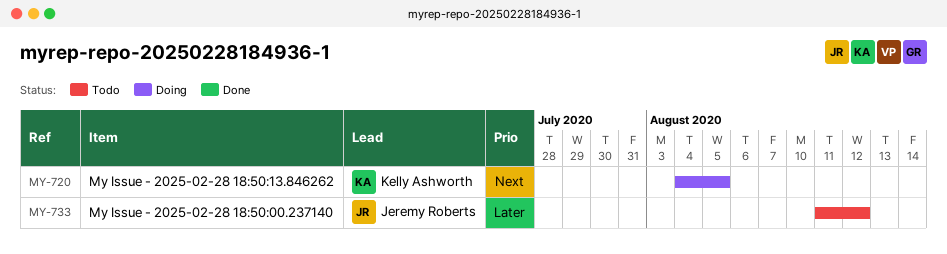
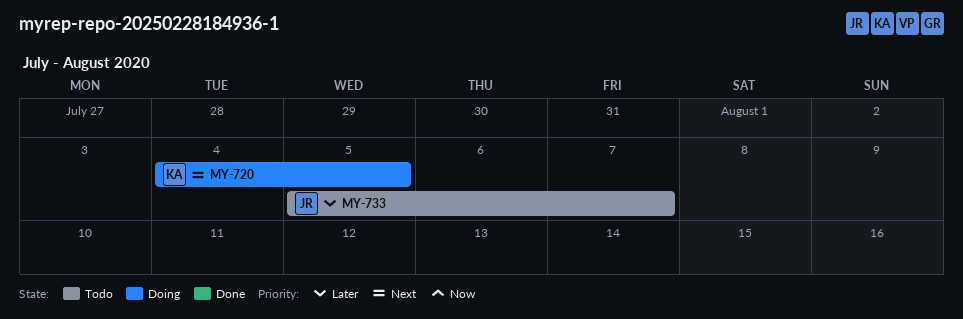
MY-733, start: Aug 11 -> Aug 5
MY-733, due: Aug 12 -> Aug 7

